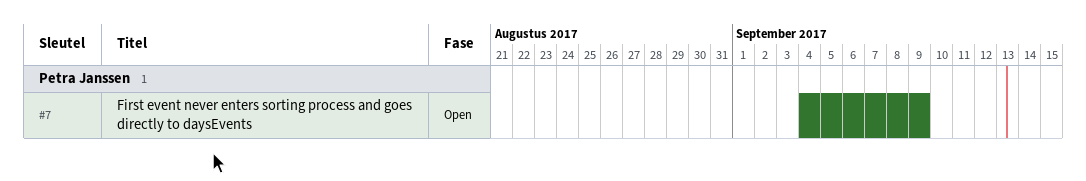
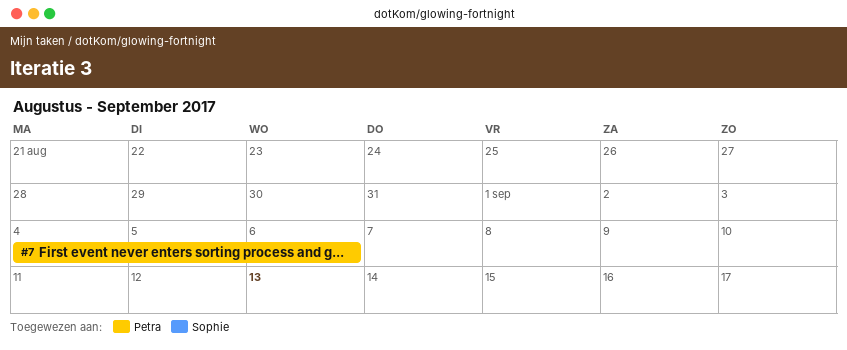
#7, due: Sep 9 -> Sep 6

